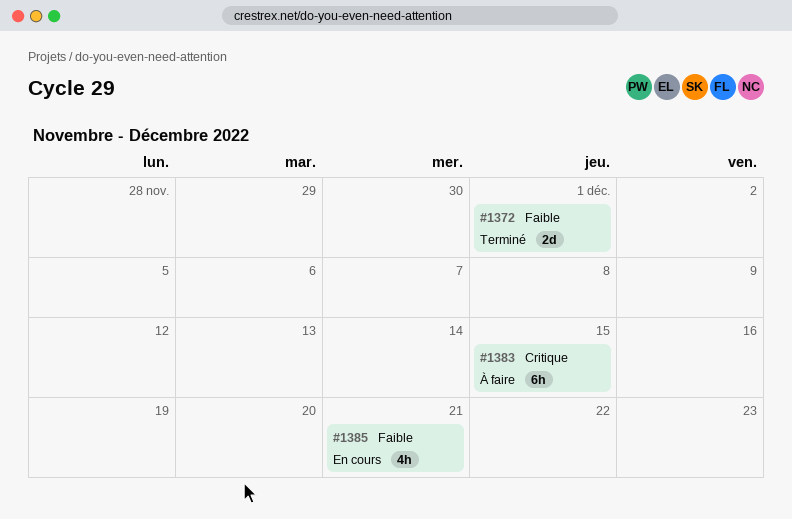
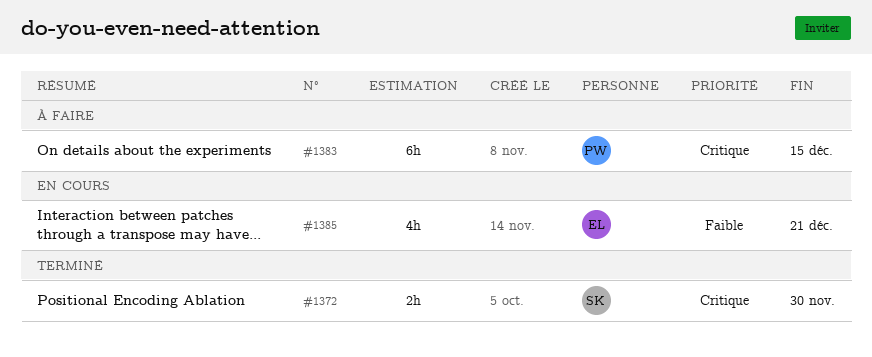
#1372, priority: Faible -> Critique
#1372, estimate: 2d -> 2h
#1372, due: Dec 1 -> Nov 30

